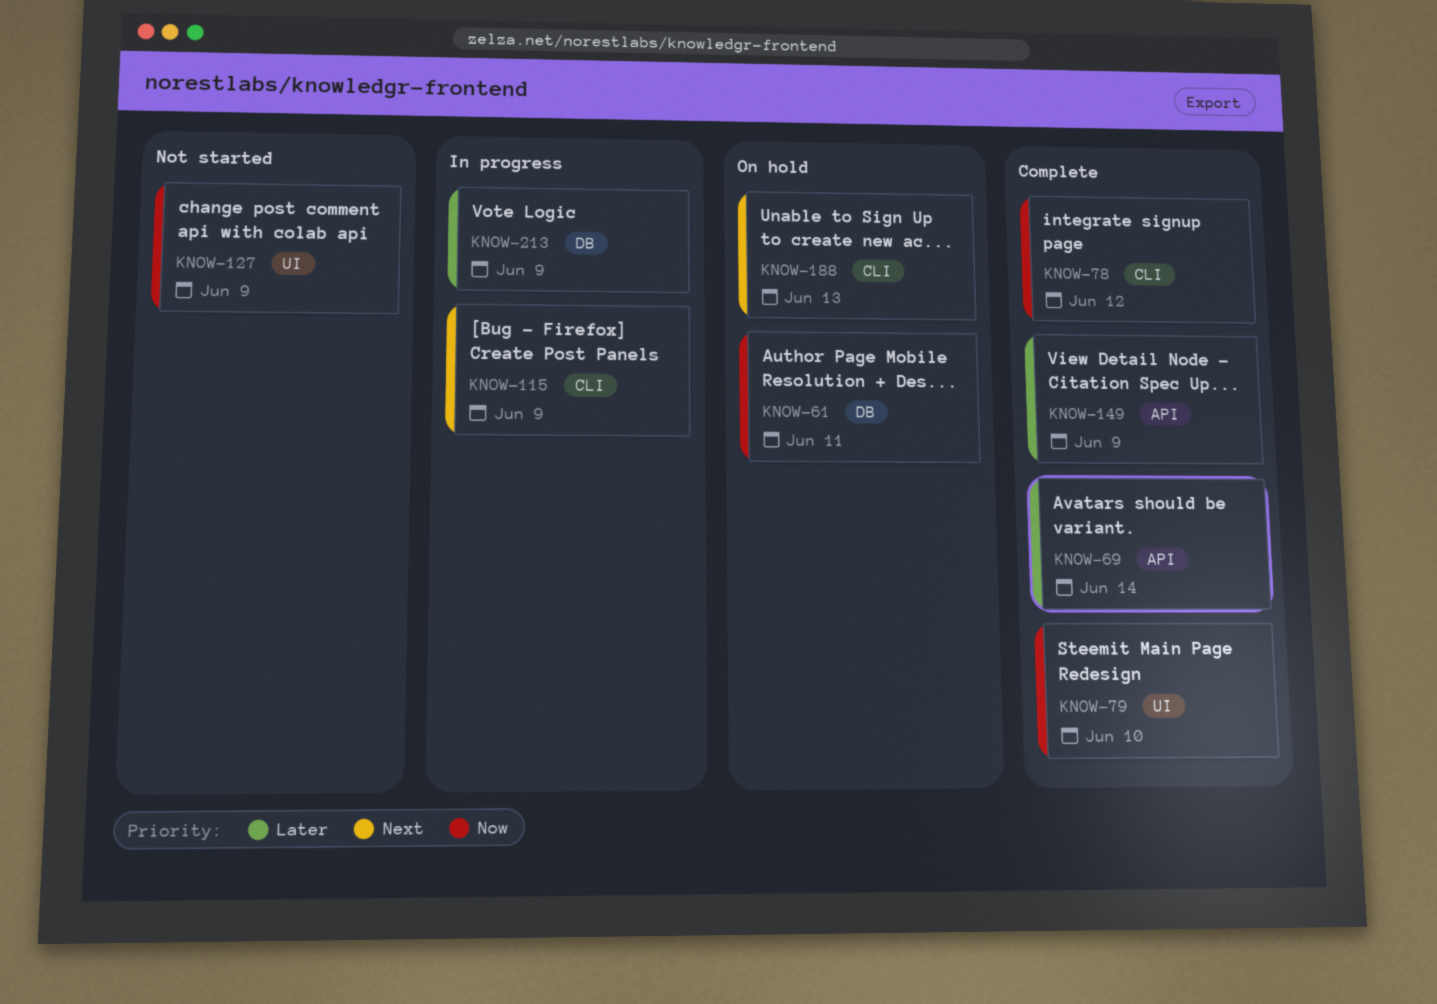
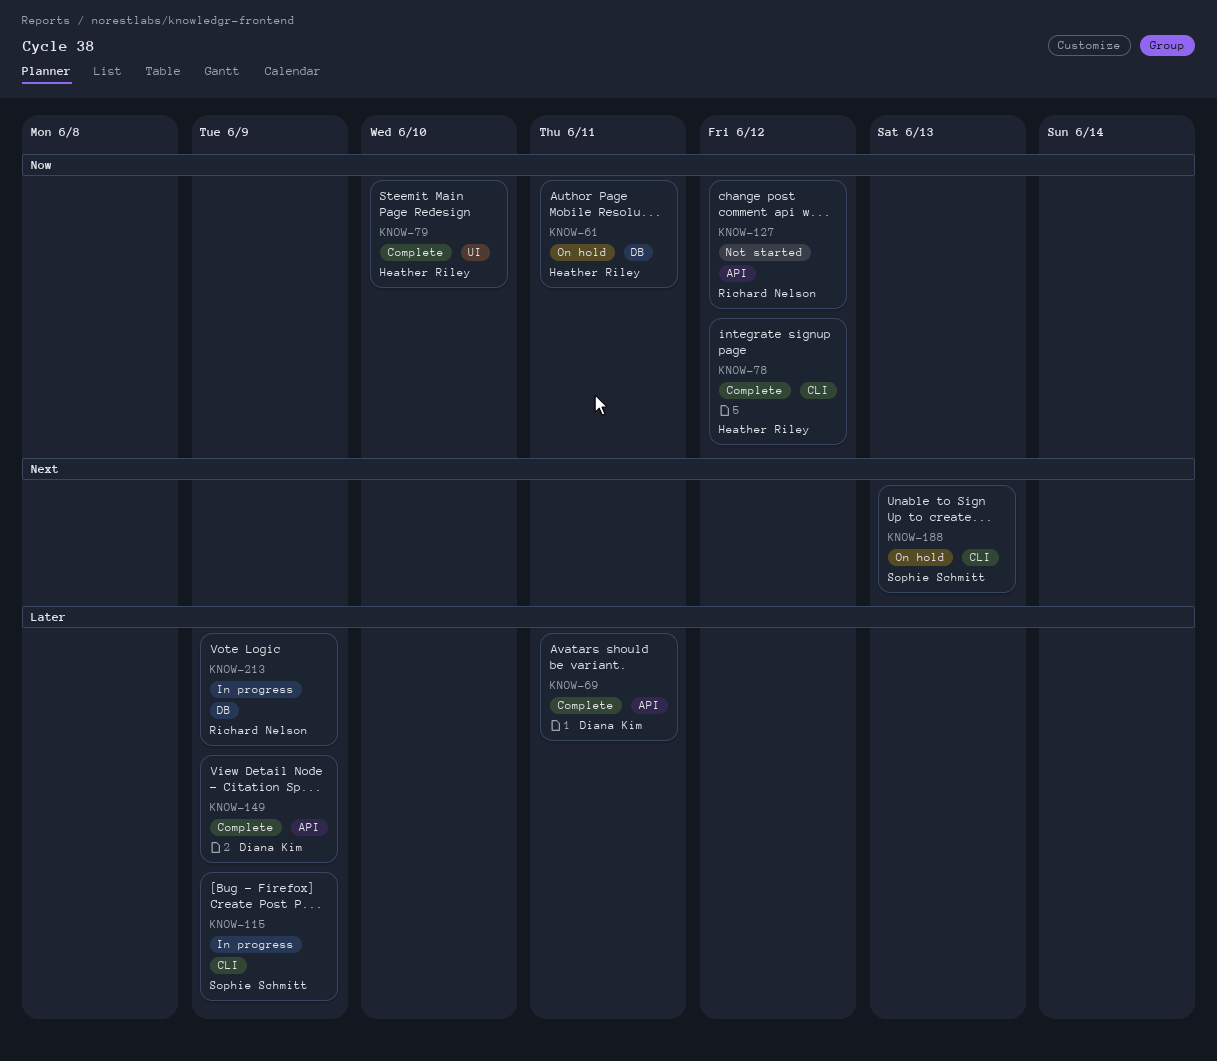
KNOW-69, due: Jun 14 -> Jun 11
KNOW-115, priority: Next -> Later
KNOW-127, label: UI -> API
KNOW-127, due: Jun 9 -> Jun 12

